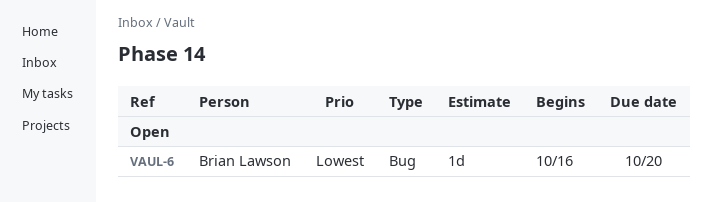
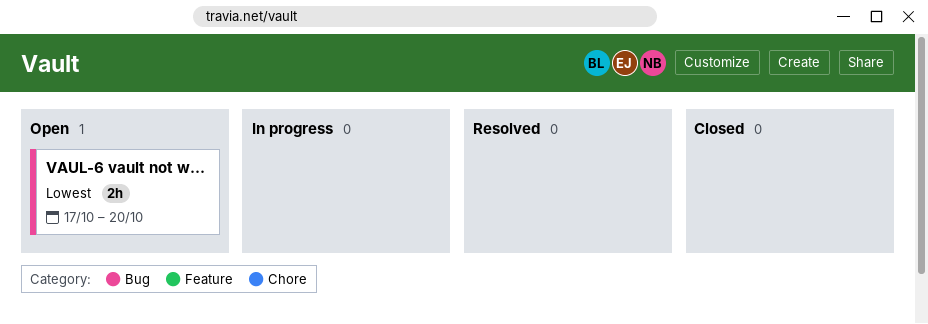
VAUL-6, estimate: 1d -> 2h
VAUL-6, start: Oct 16 -> Oct 17

